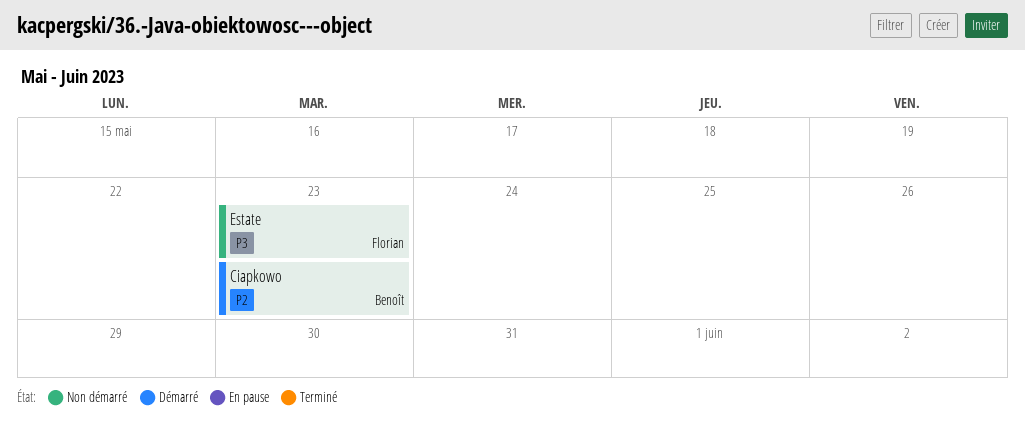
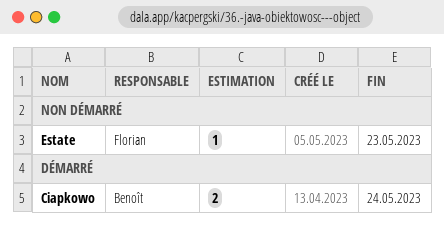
Ciapkowo, due: May 23 -> May 24

